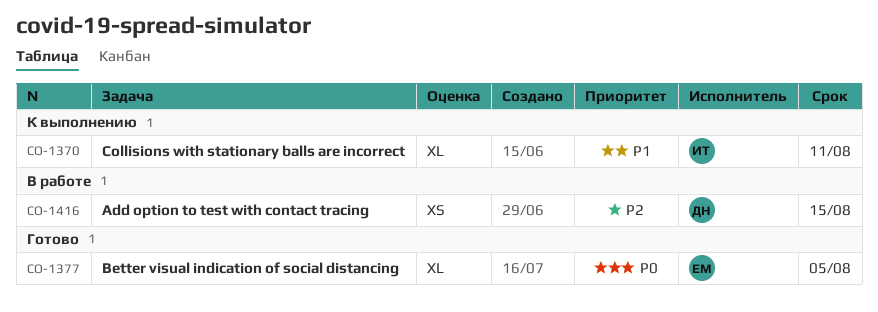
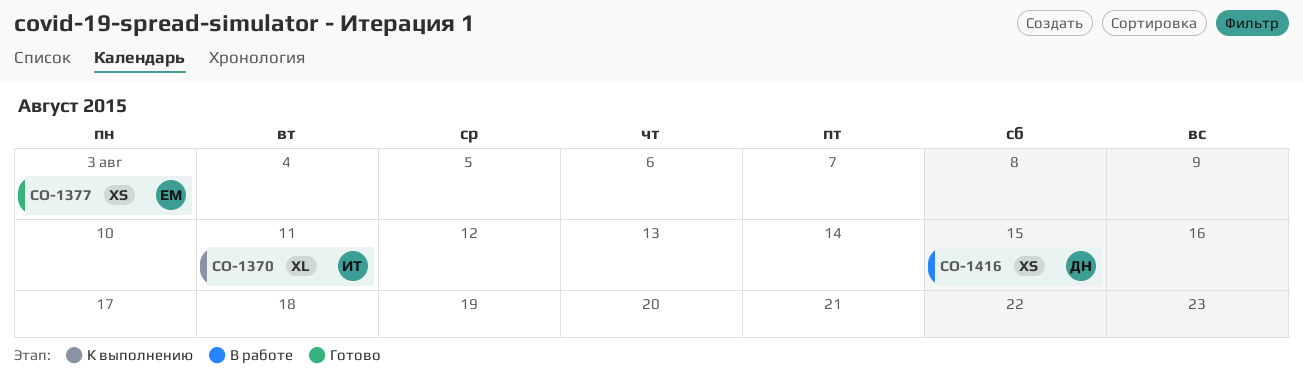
CO-1377, estimate: XL -> XS
CO-1377, due: Aug 5 -> Aug 3

